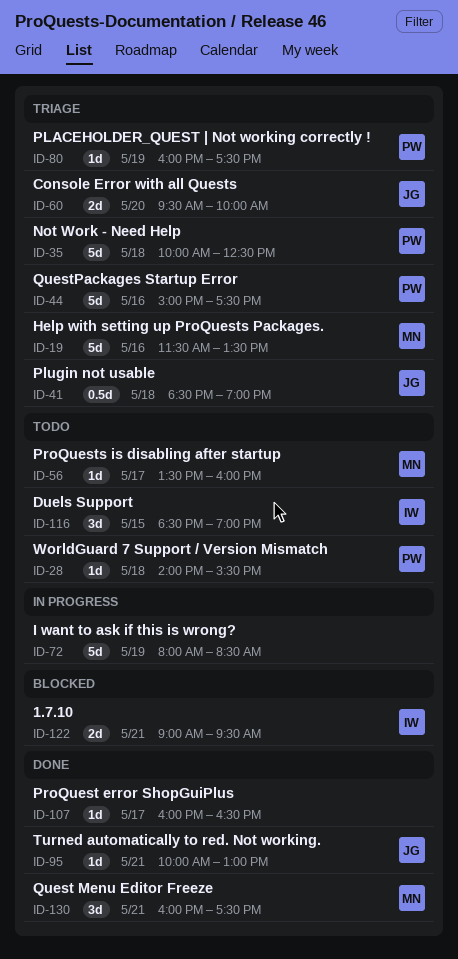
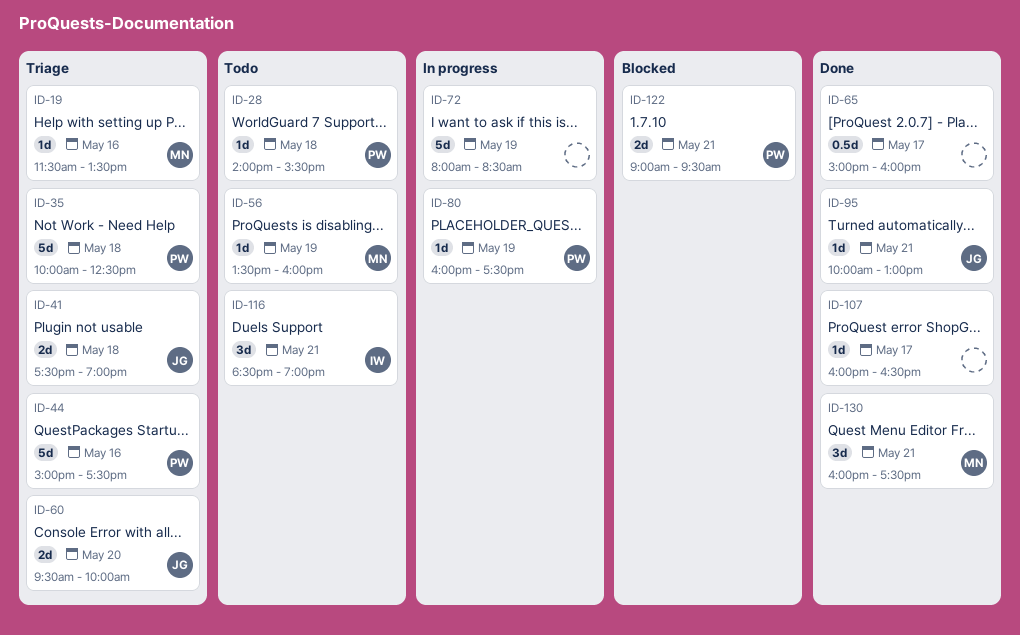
ID-19, estimate: 5d -> 1d
ID-41, estimate: 0.5d -> 2d
ID-41, begins: 18:30 -> 17:30
ID-56, day: May 17 -> May 19
ID-65: none -> present
ID-80, status: Triage -> In progress
ID-116, day: May 15 -> May 21
ID-122, owner: IW -> PW

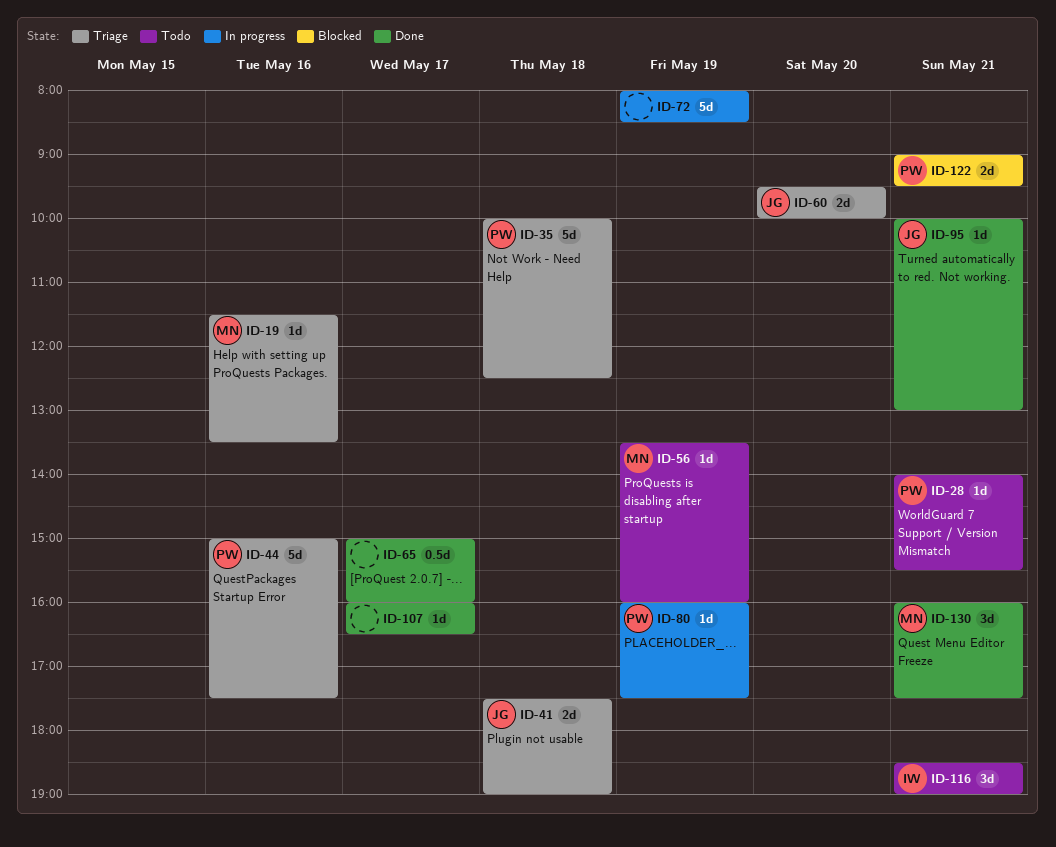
ID-28, day: May 18 -> May 21

